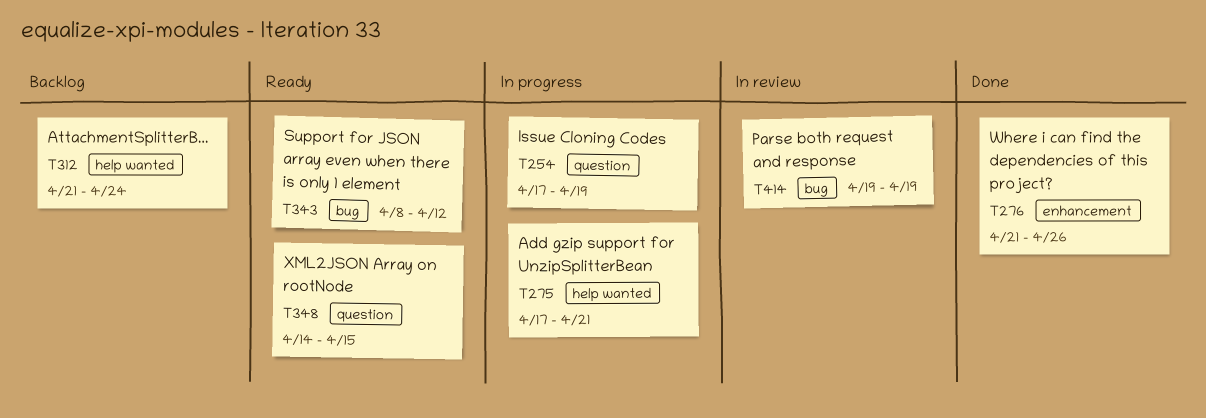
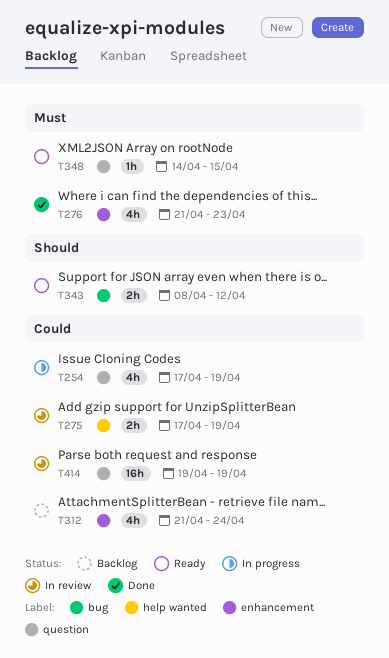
T275, status: In progress -> In review
T275, due: Apr 21 -> Apr 19
T276, due: Apr 26 -> Apr 23
T312, label: help wanted -> enhancement
T414, label: bug -> question

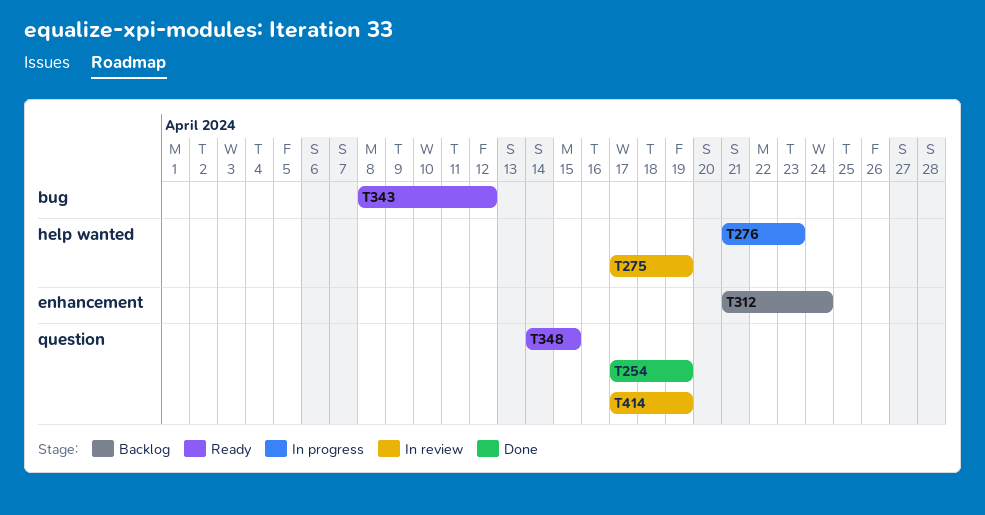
T254, status: In progress -> Done
T276, status: Done -> In progress
T276, label: enhancement -> help wanted
T414, start: Apr 19 -> Apr 17

